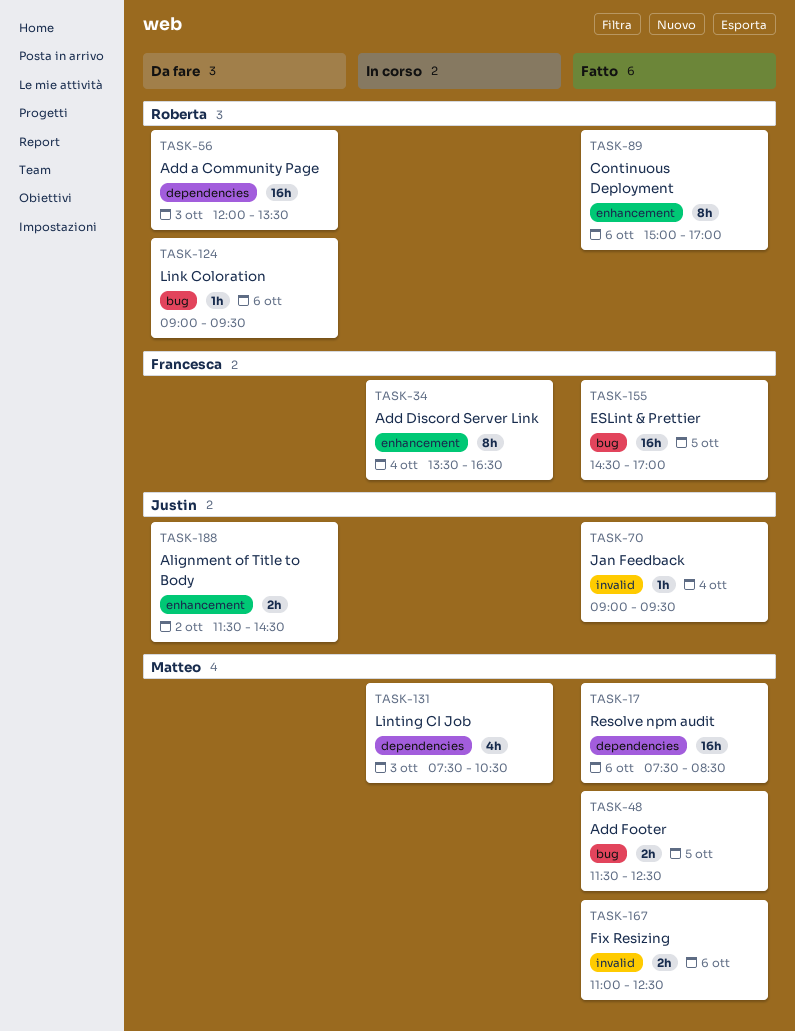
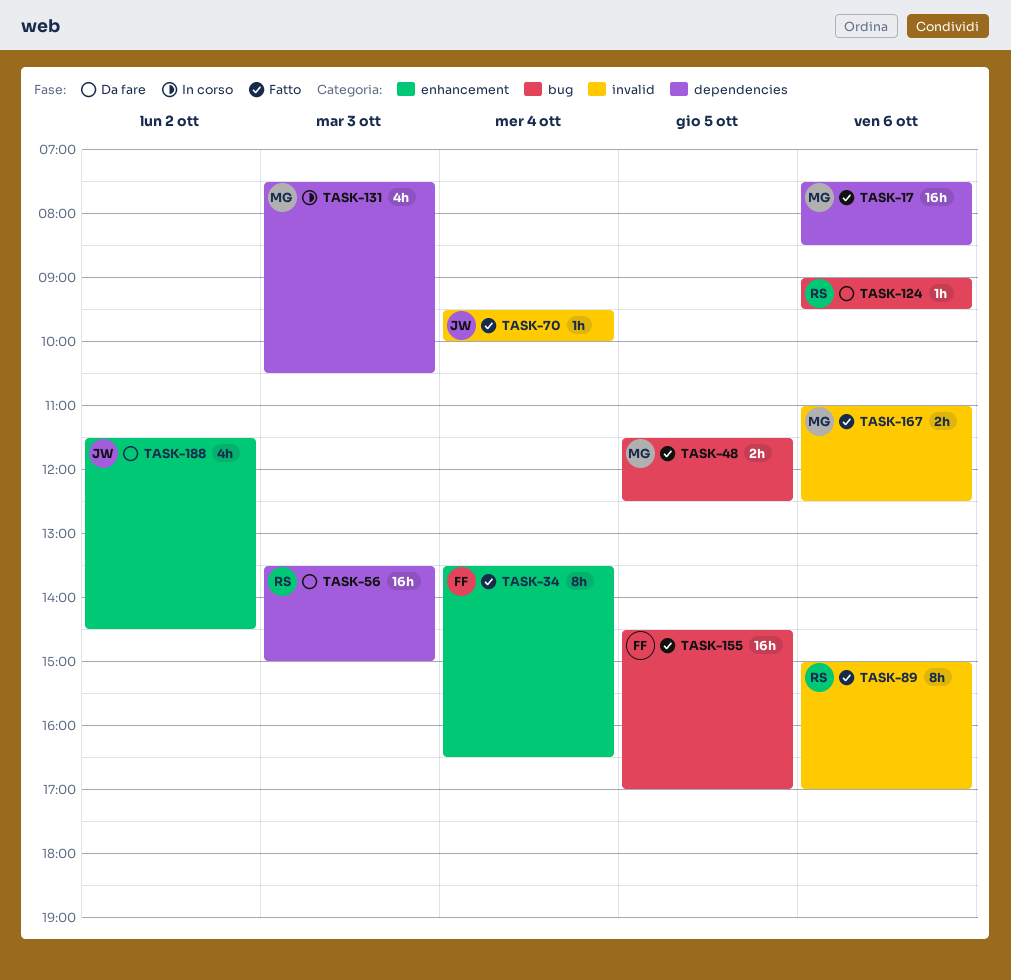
TASK-34, status: In corso -> Fatto
TASK-56, begins: 12:00 -> 13:30
TASK-56, ends: 13:30 -> 15:00
TASK-70, begins: 09:00 -> 09:30
TASK-70, ends: 09:30 -> 10:00
TASK-89, label: enhancement -> invalid
TASK-188, estimate: 2h -> 4h

